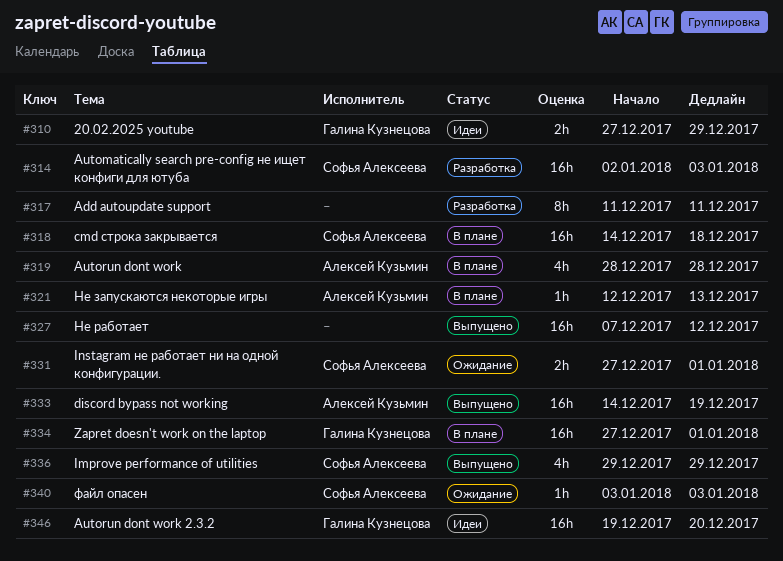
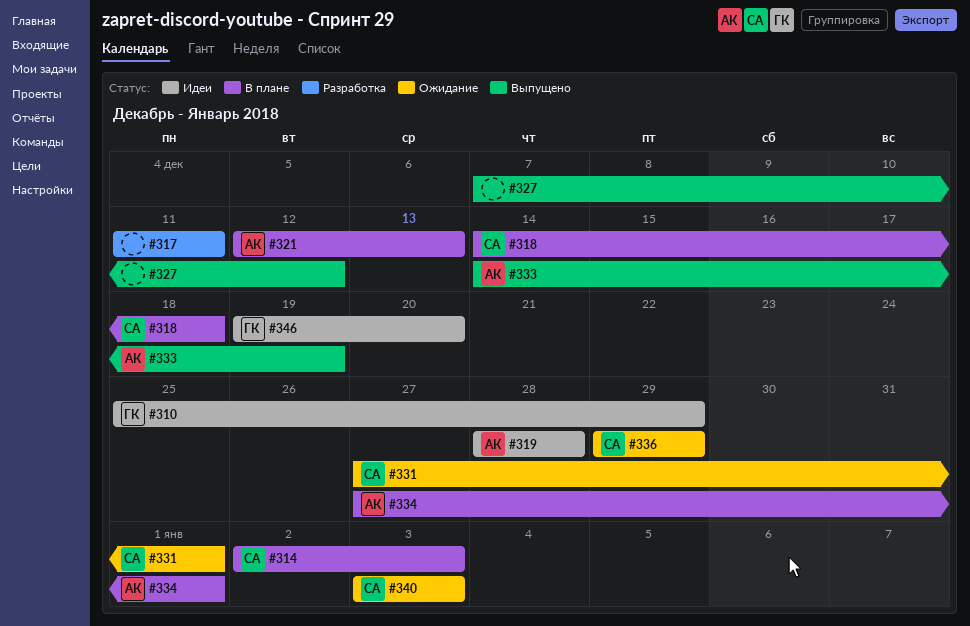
#310, start: Dec 27 -> Dec 25
#314, status: Разработка -> В плане
#319, status: В плане -> Идеи
#334, owner: Галина Кузнецова -> Алексей Кузьмин
#336, status: Выпущено -> Ожидание

